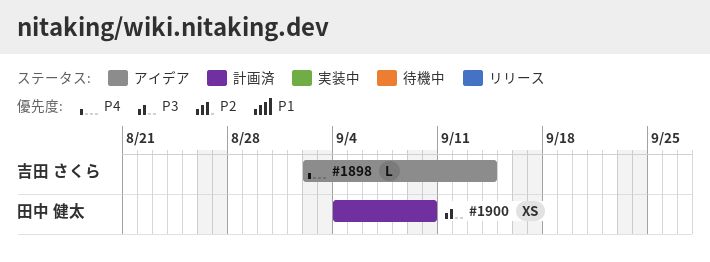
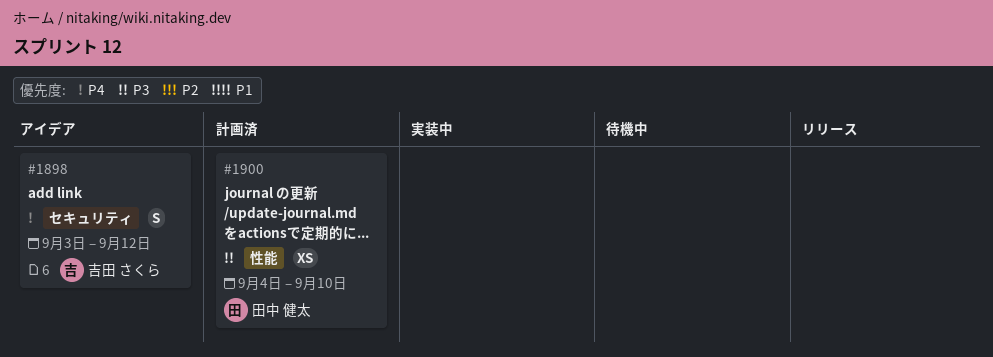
#1898, estimate: L -> S
#1898, start: Sep 2 -> Sep 3
#1898, due: Sep 14 -> Sep 12

